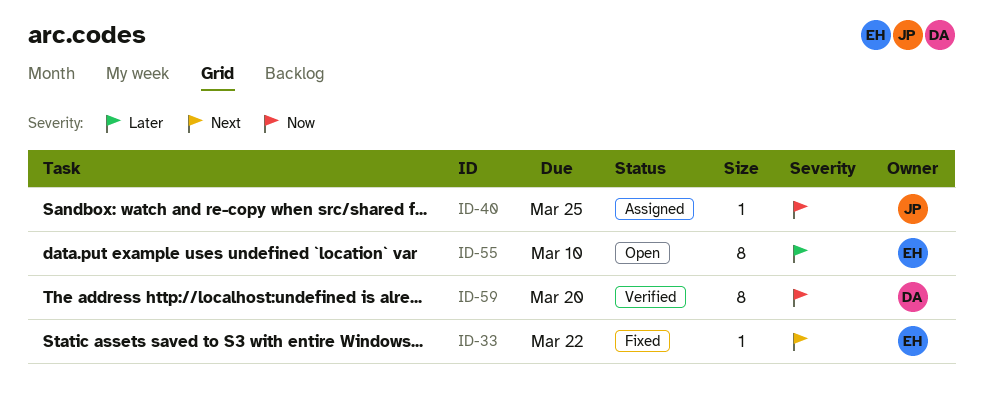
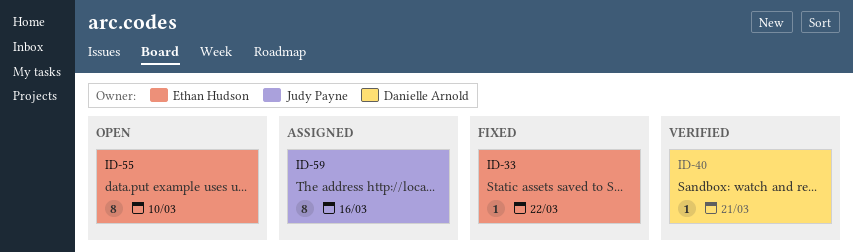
ID-40, status: Assigned -> Verified
ID-40, owner: Judy Payne -> Danielle Arnold
ID-40, due: Mar 25 -> Mar 21
ID-59, status: Verified -> Assigned
ID-59, owner: Danielle Arnold -> Judy Payne
ID-59, due: Mar 20 -> Mar 16

